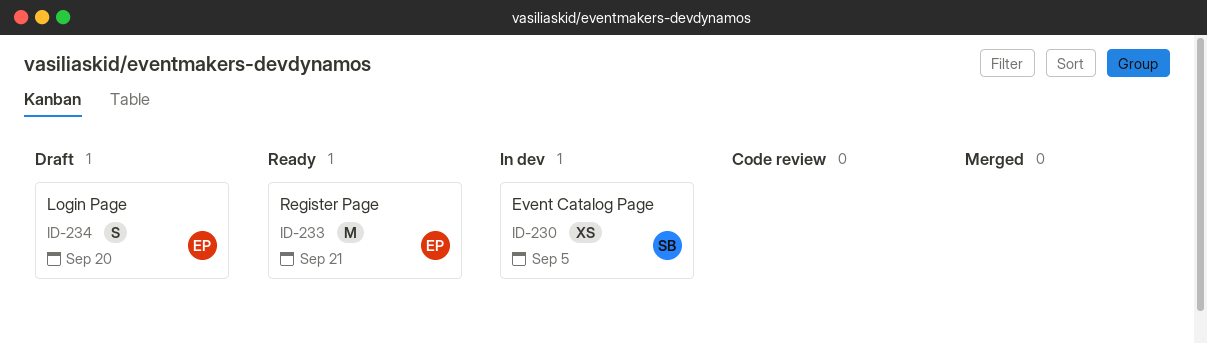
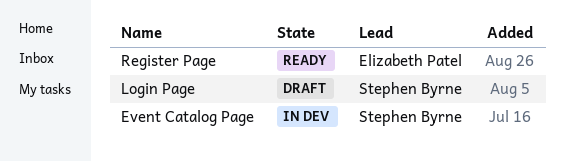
Login Page, owner: Elizabeth Patel -> Stephen Byrne

